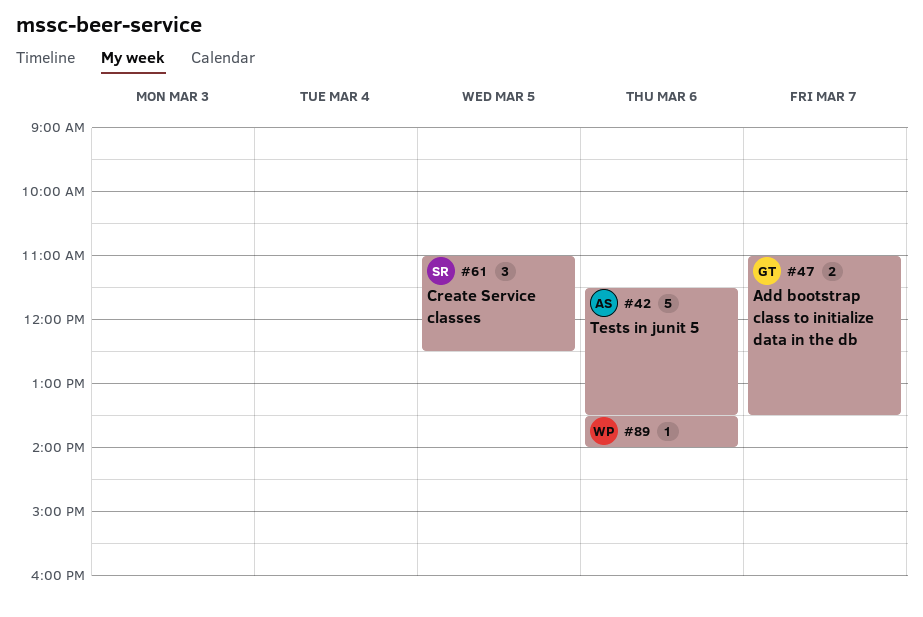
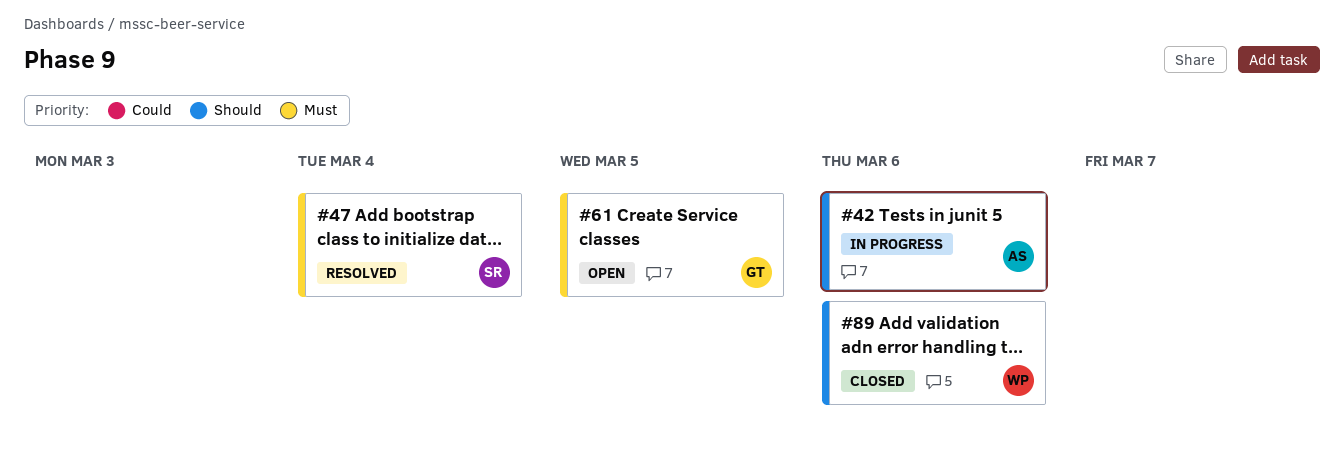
#47, owner: GT -> SR
#47, day: Mar 7 -> Mar 4
#61, owner: SR -> GT

